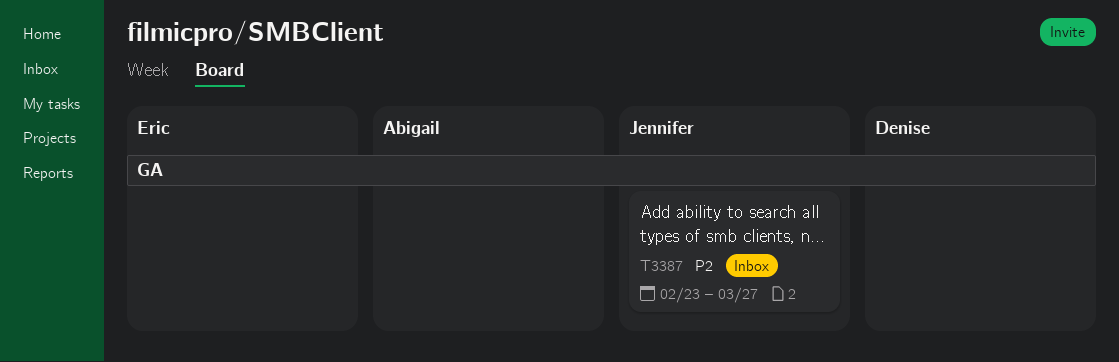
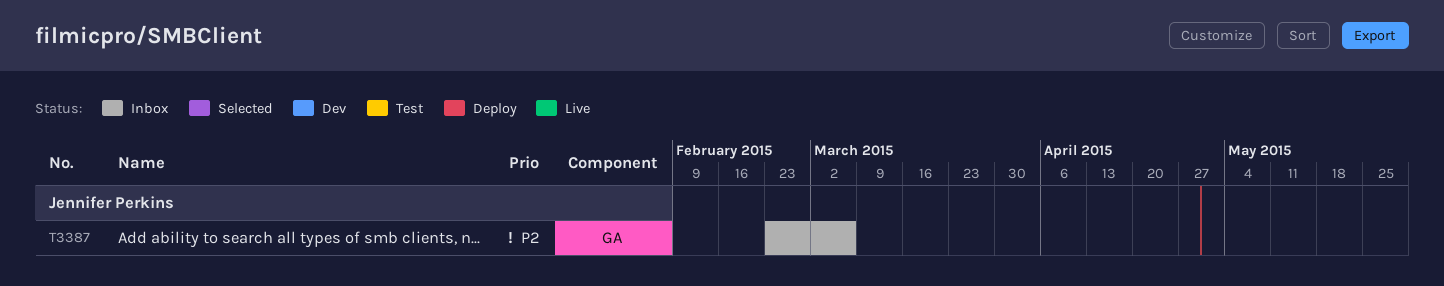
T3387, due: Mar 27 -> Mar 6

